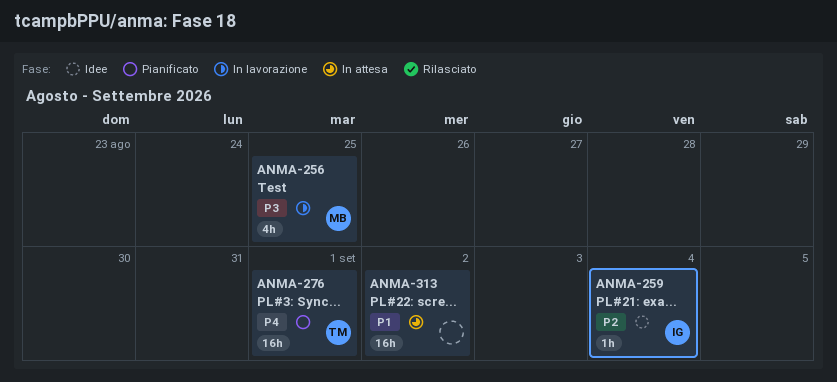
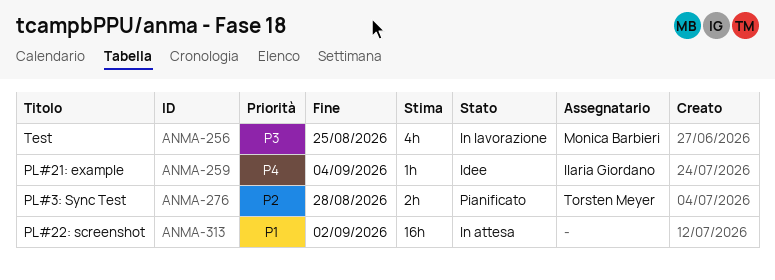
ANMA-259, priority: P2 -> P4
ANMA-276, priority: P4 -> P2
ANMA-276, estimate: 16h -> 2h
ANMA-276, due: Sep 1 -> Aug 28

